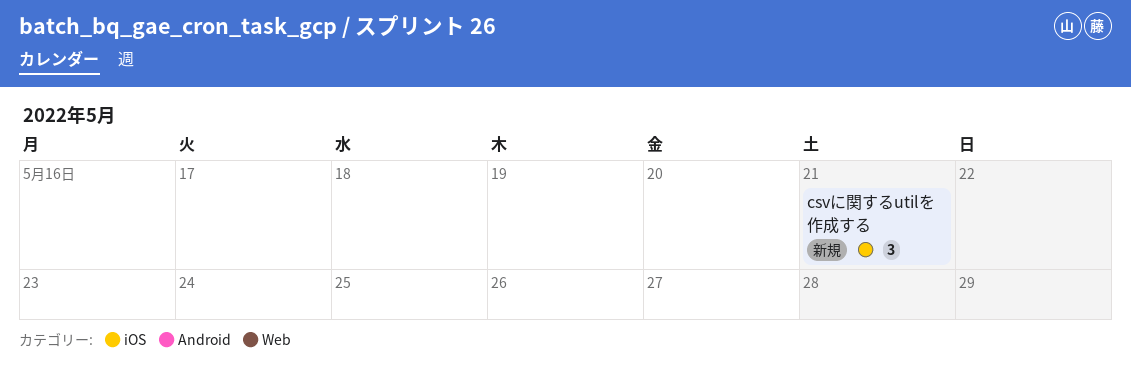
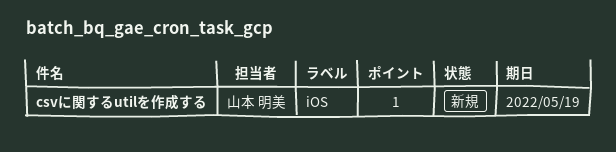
csvに関するutilを作成する, estimate: 3 -> 1
csvに関するutilを作成する, due: May 21 -> May 19

